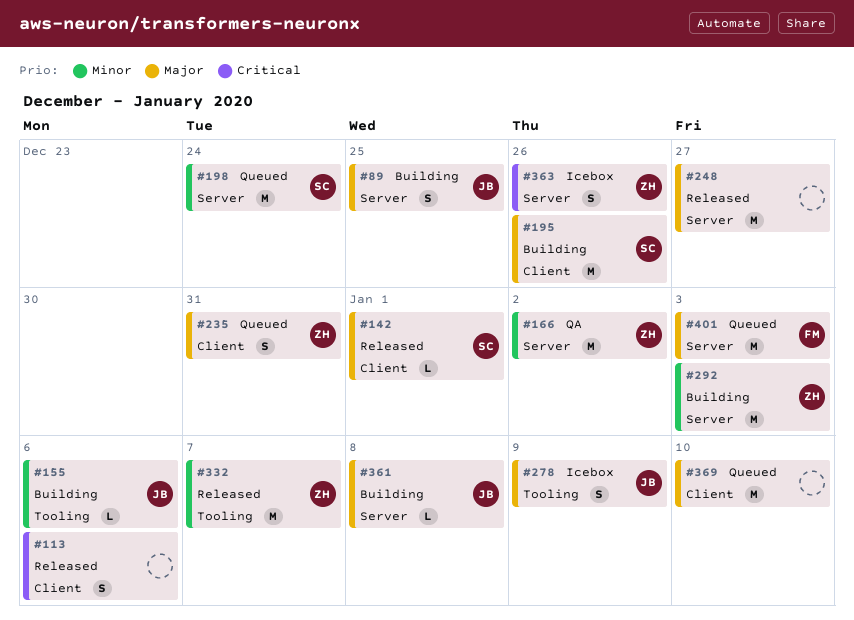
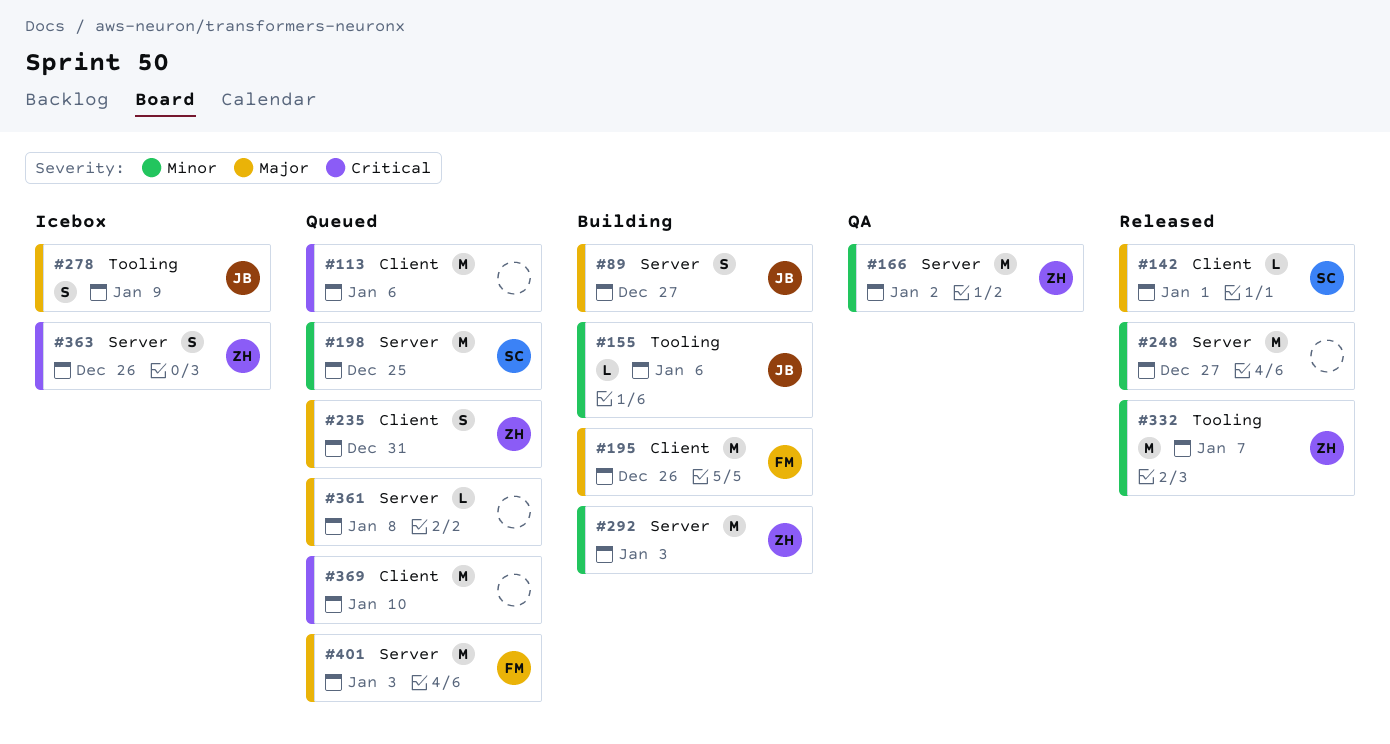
#89, due: Dec 25 -> Dec 27
#113, status: Released -> Queued
#113, estimate: S -> M
#195, owner: SC -> FM
#198, due: Dec 24 -> Dec 25
#248, priority: Major -> Minor
#361, status: Building -> Queued
#361, owner: JB -> none
#369, priority: Major -> Critical

